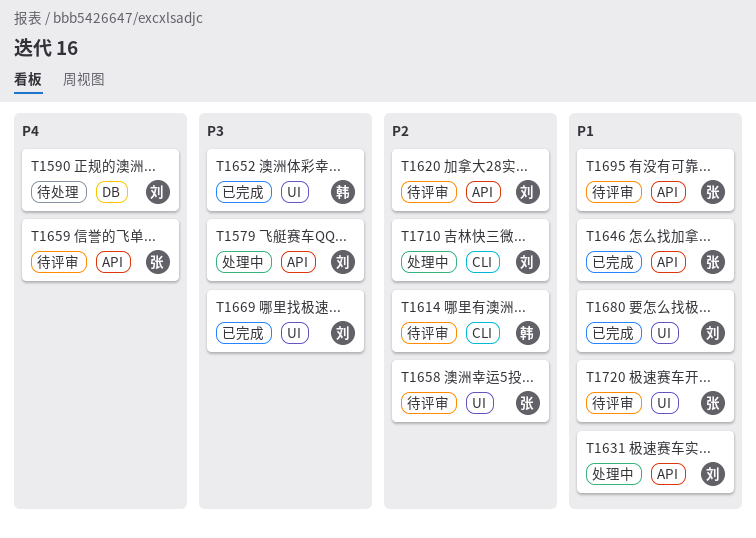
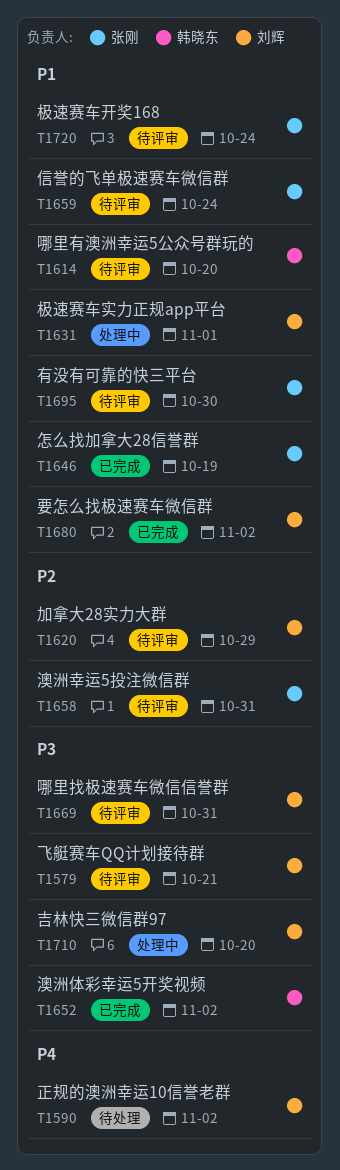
T1579, status: 处理中 -> 待评审
T1614, priority: P2 -> P1
T1659, priority: P4 -> P1
T1669, status: 已完成 -> 待评审
T1710, priority: P2 -> P3

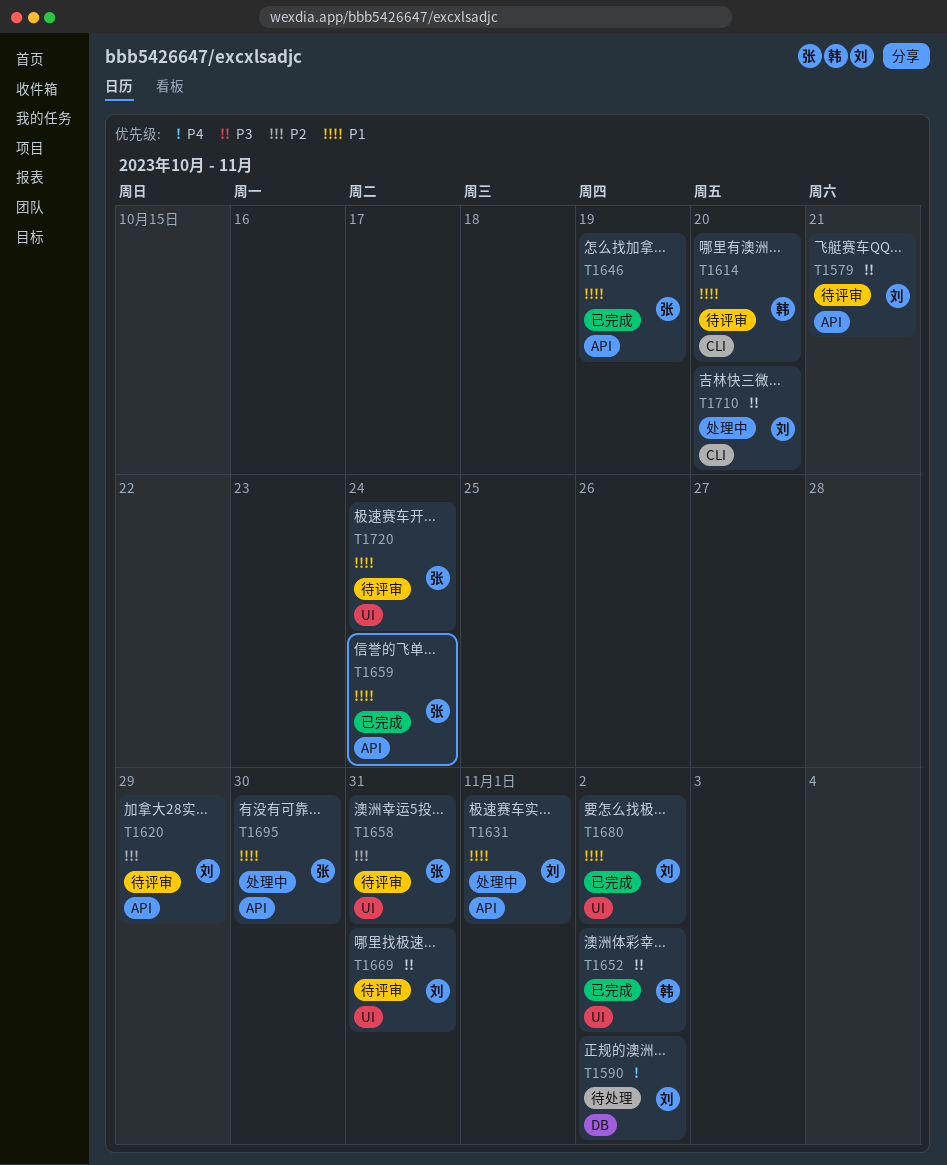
T1659, status: 待评审 -> 已完成
T1695, status: 待评审 -> 处理中

